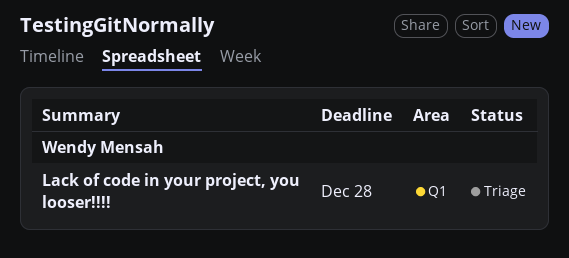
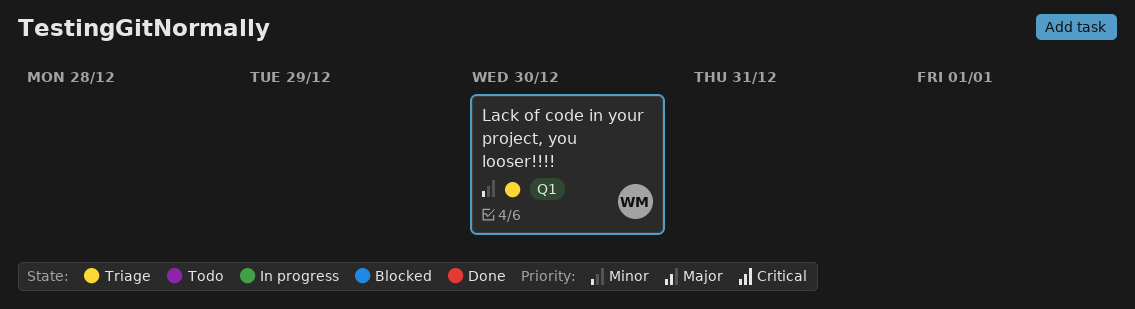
Lack of code in your project, you looser!!!!, due: Dec 28 -> Dec 30

